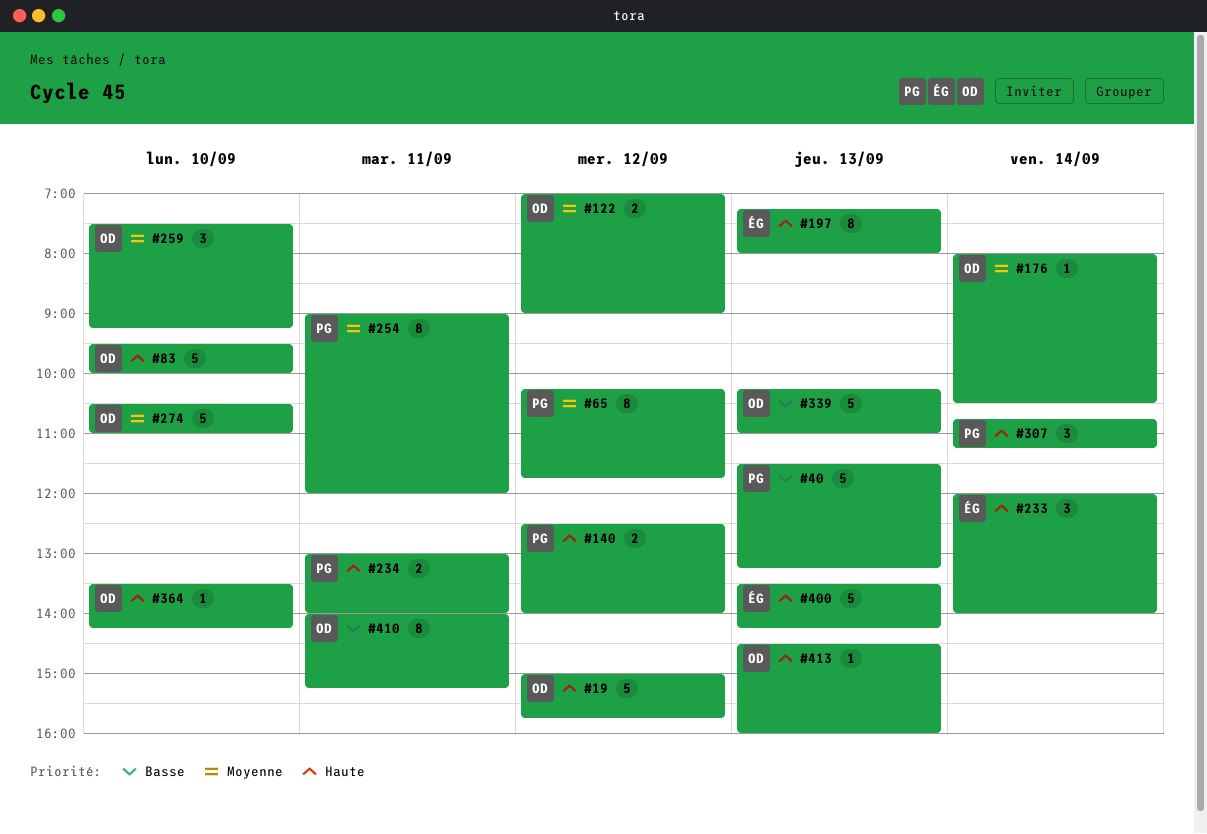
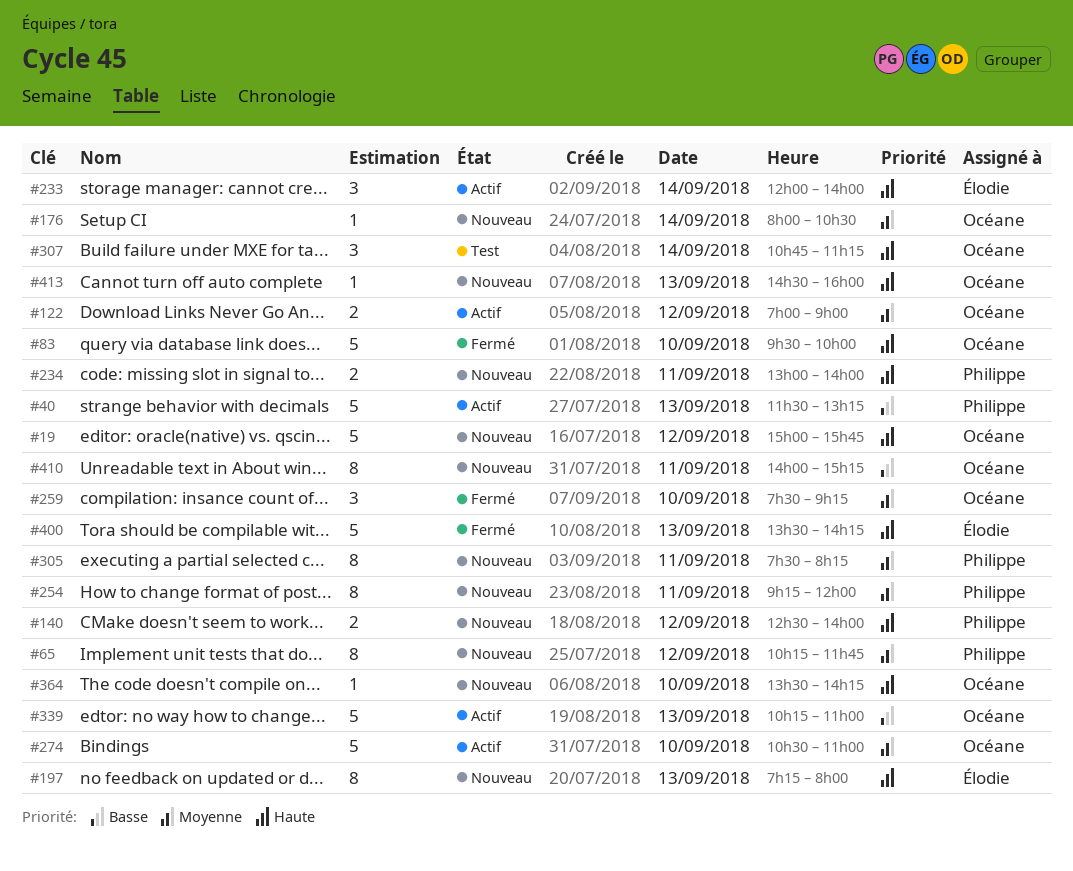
#254, begins: 09:00 -> 09:15
#305: none -> present
#307, owner: Philippe -> Océane

